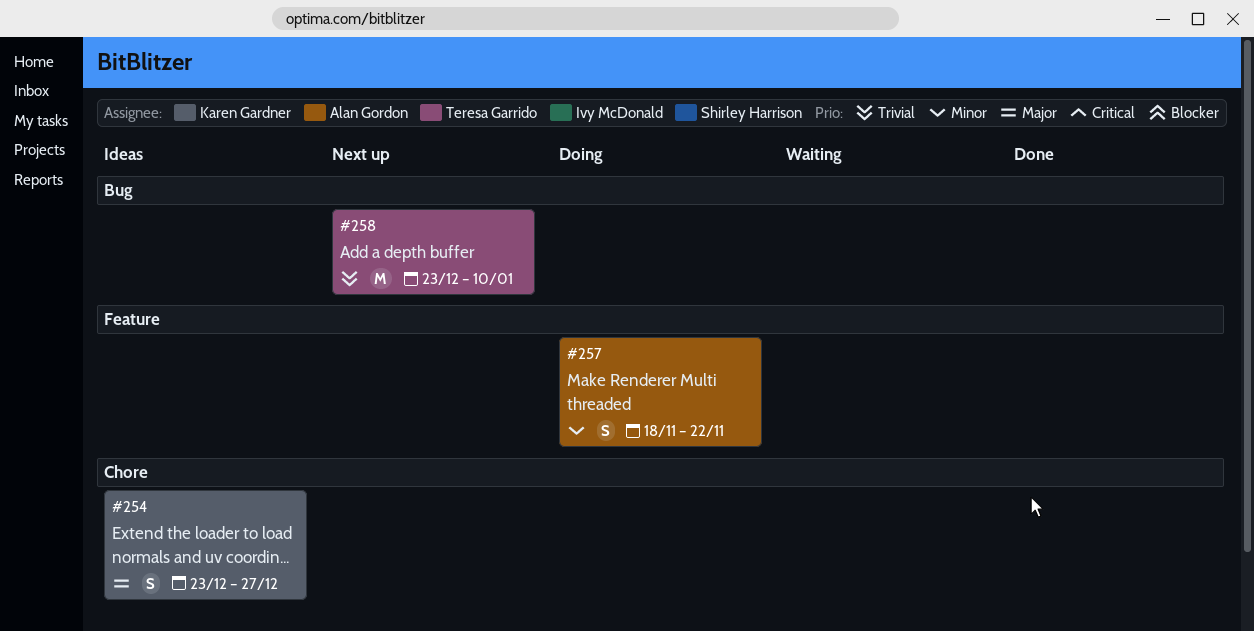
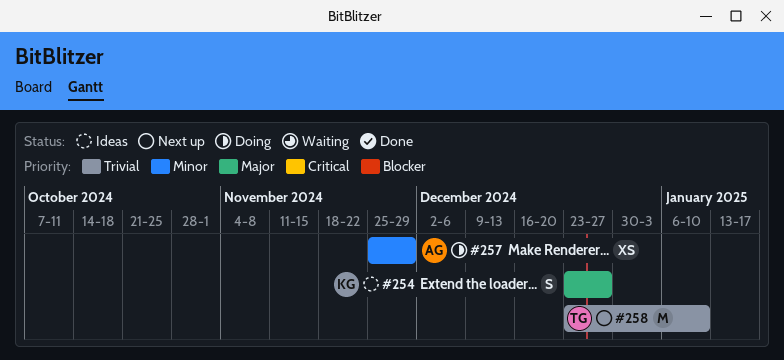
#257, estimate: S -> XS
#257, start: Nov 18 -> Nov 25
#257, due: Nov 22 -> Nov 29

